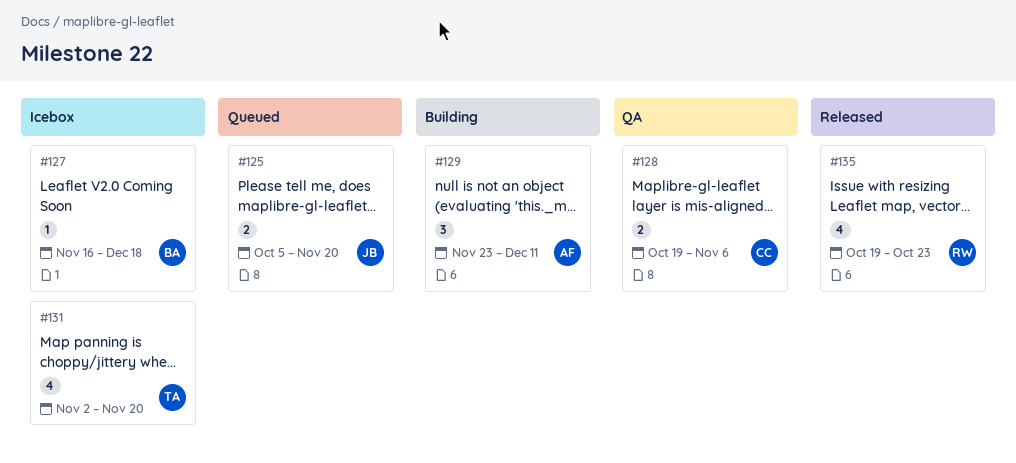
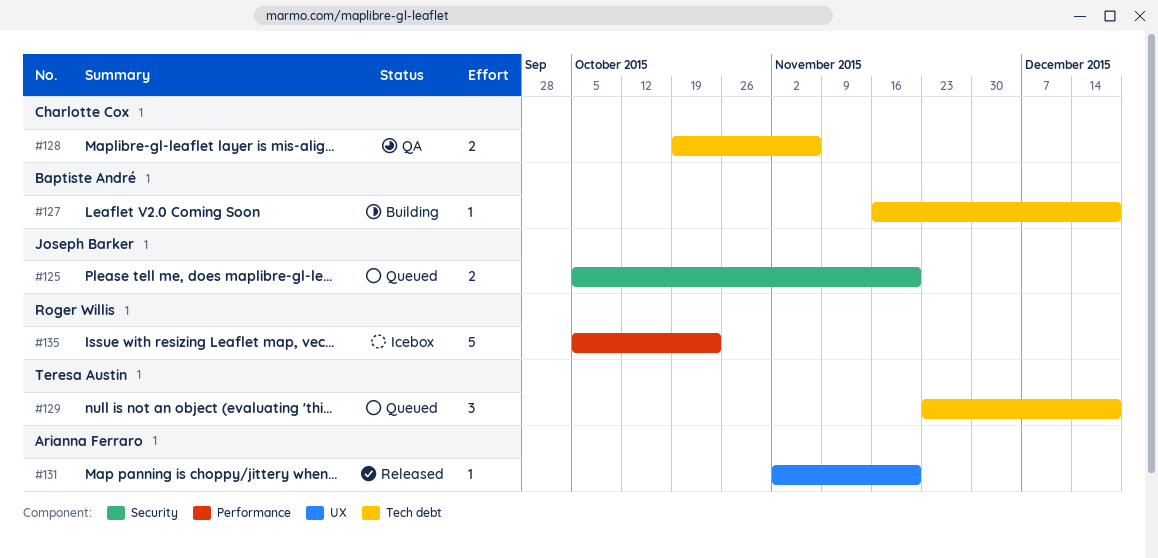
#127, status: Icebox -> Building
#129, status: Building -> Queued
#129, owner: Arianna Ferraro -> Teresa Austin
#129, due: Dec 11 -> Dec 18
#131, status: Icebox -> Released
#131, owner: Teresa Austin -> Arianna Ferraro
#131, estimate: 4 -> 1
#135, status: Released -> Icebox
#135, estimate: 4 -> 5
#135, start: Oct 19 -> Oct 5

